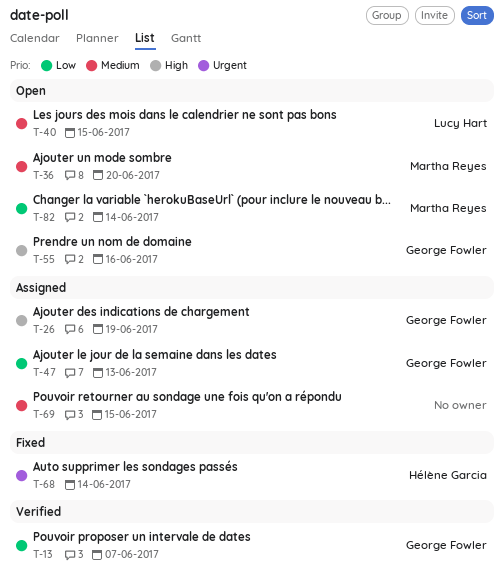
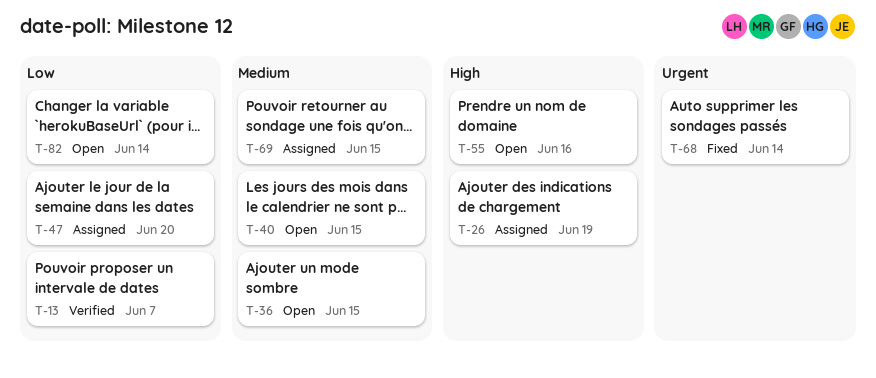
T-36, due: Jun 20 -> Jun 15
T-47, due: Jun 13 -> Jun 20

